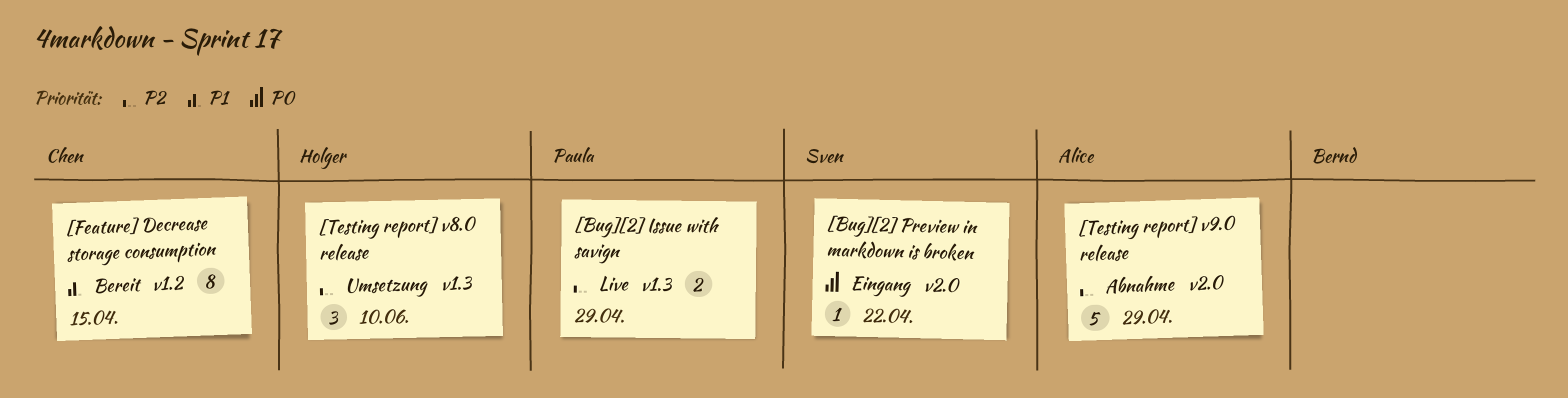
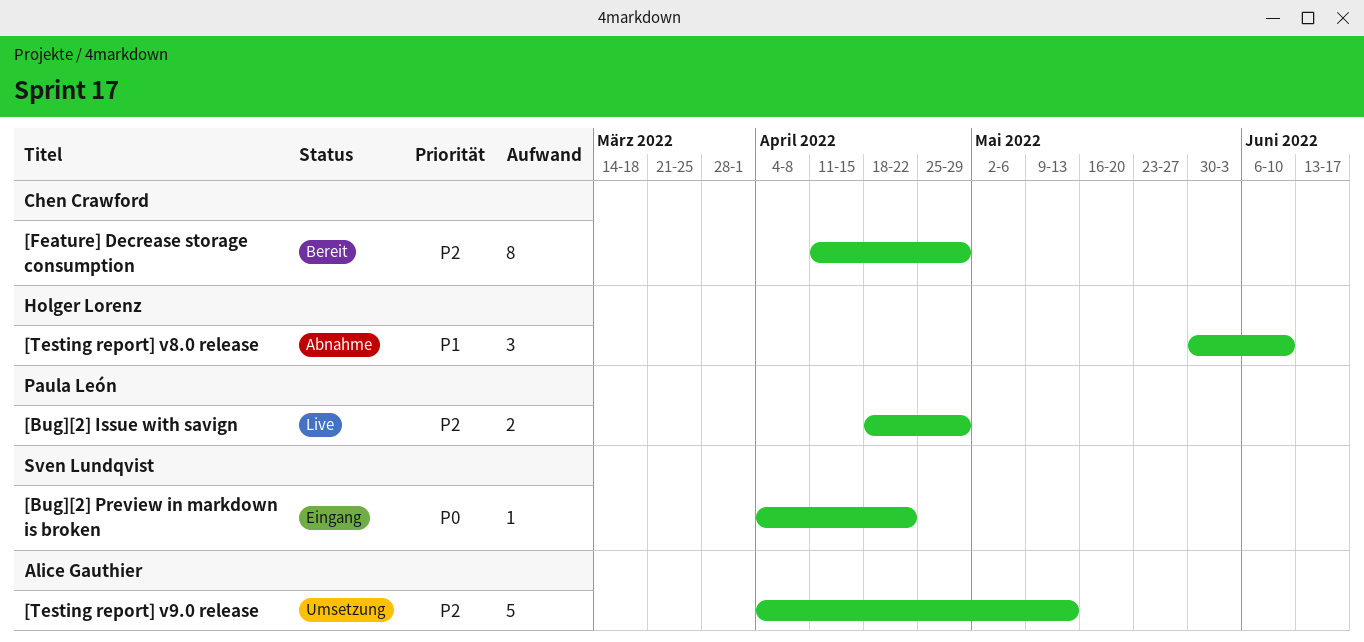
[Feature] Decrease storage consumption, priority: P1 -> P2
[Feature] Decrease storage consumption, due: Apr 15 -> Apr 29
[Testing report] v8.0 release, status: Umsetzung -> Abnahme
[Testing report] v8.0 release, priority: P2 -> P1
[Testing report] v9.0 release, status: Abnahme -> Umsetzung
[Testing report] v9.0 release, due: Apr 29 -> May 13

